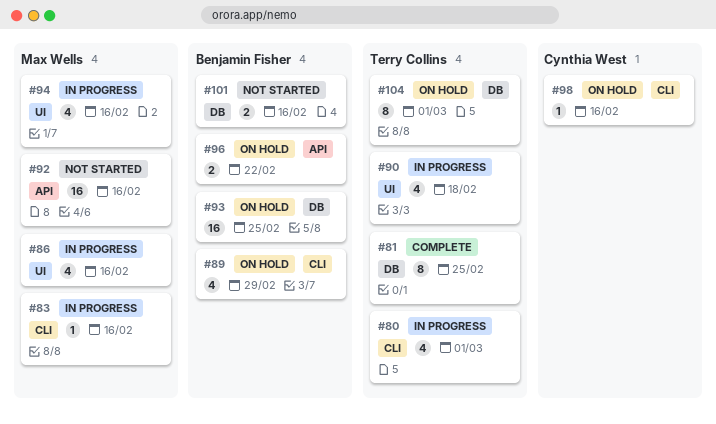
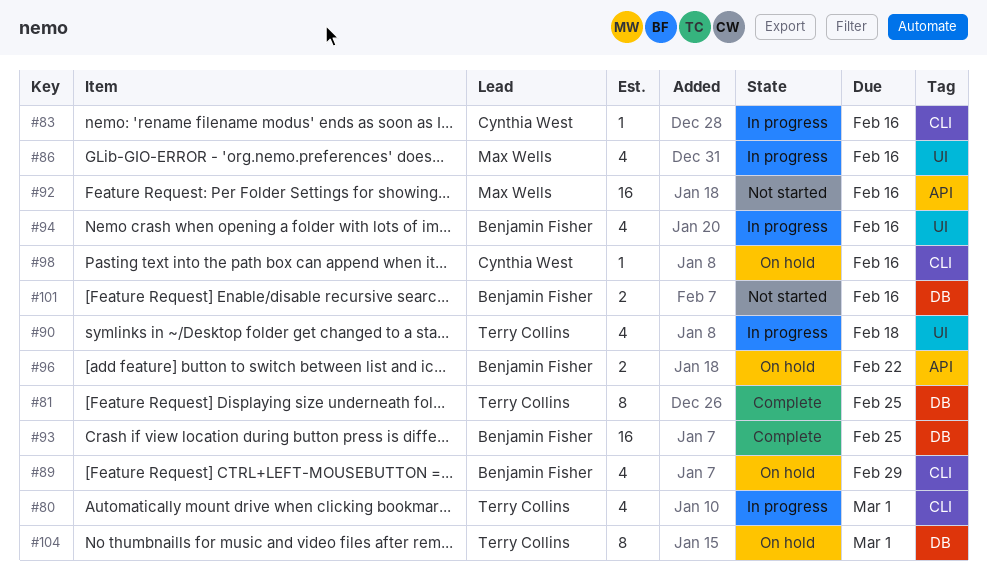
#83, owner: Max Wells -> Cynthia West
#93, status: On hold -> Complete
#94, owner: Max Wells -> Benjamin Fisher

